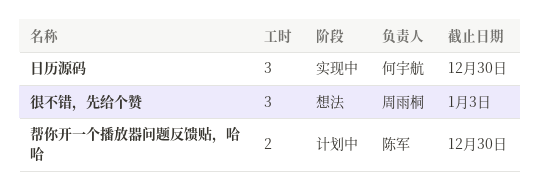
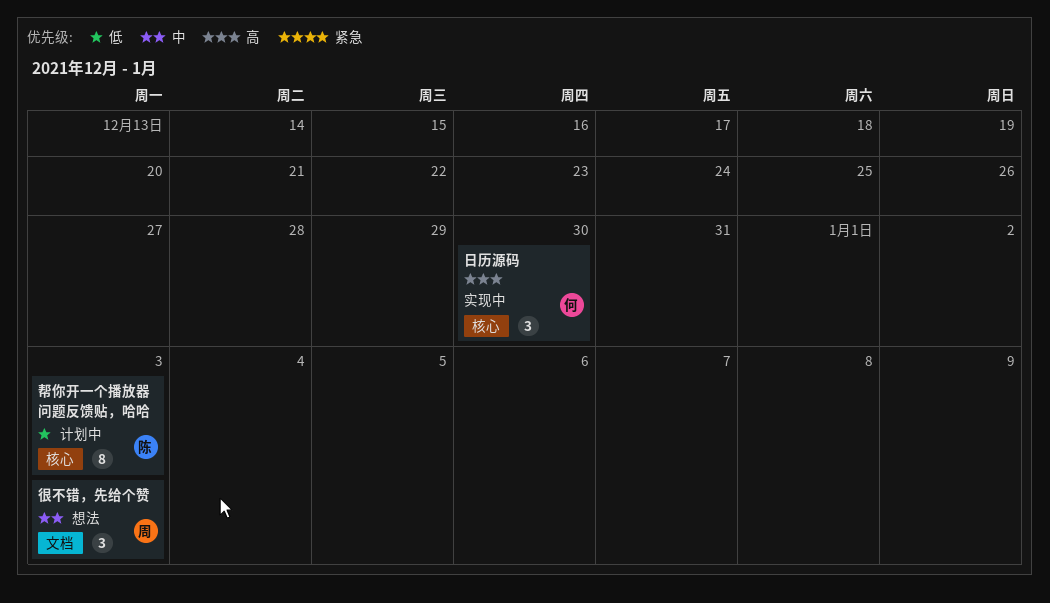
帮你开一个播放器问题反馈贴，哈哈, estimate: 2 -> 8
帮你开一个播放器问题反馈贴，哈哈, due: Dec 30 -> Jan 3

